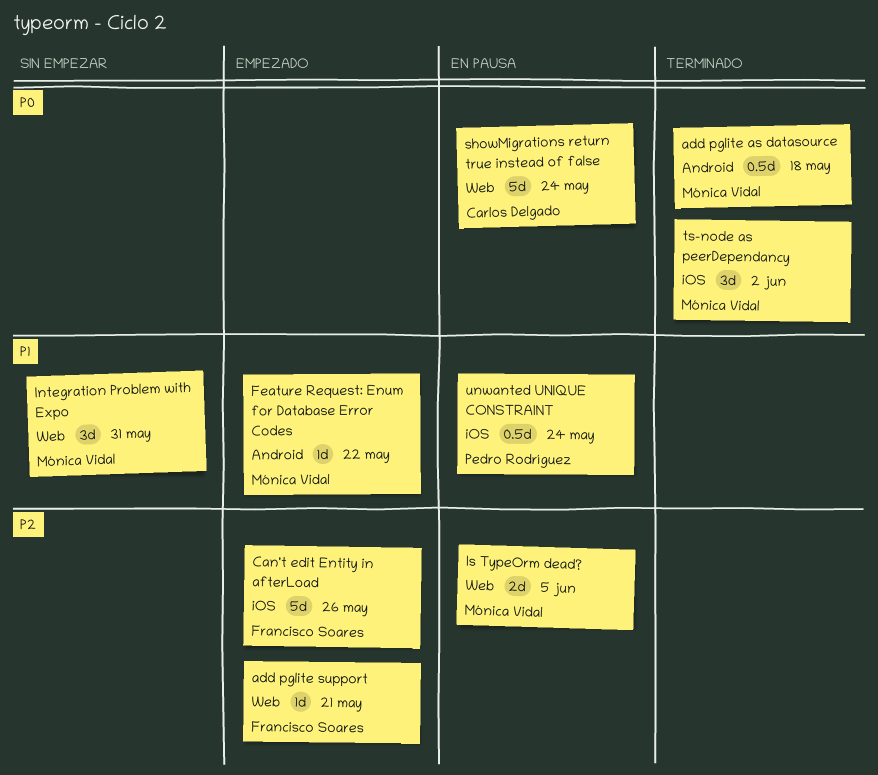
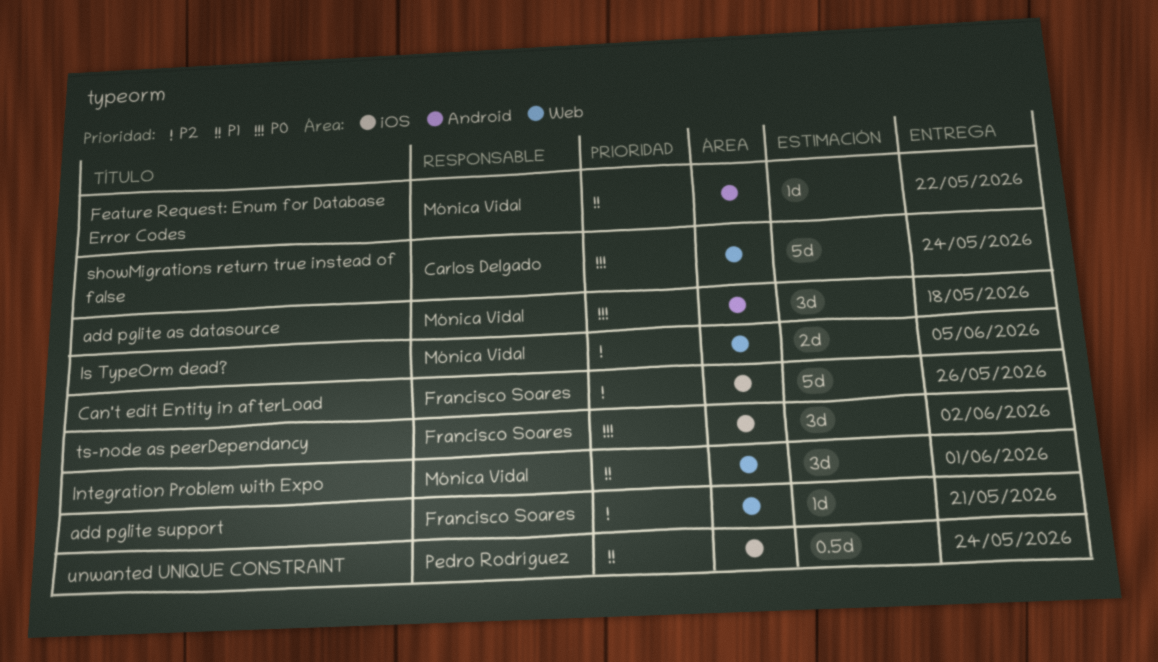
add pglite as datasource, estimate: 0.5d -> 3d
Integration Problem with Expo, due: May 31 -> Jun 1
ts-node as peerDependancy, owner: Mónica Vidal -> Francisco Soares

